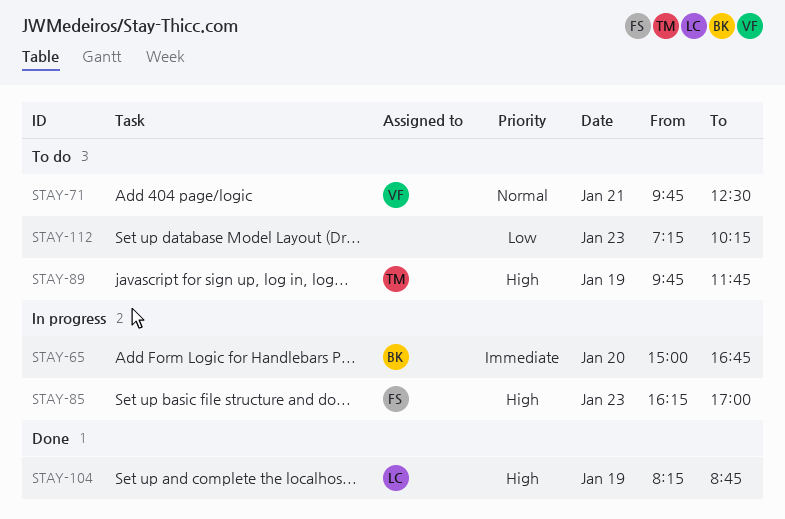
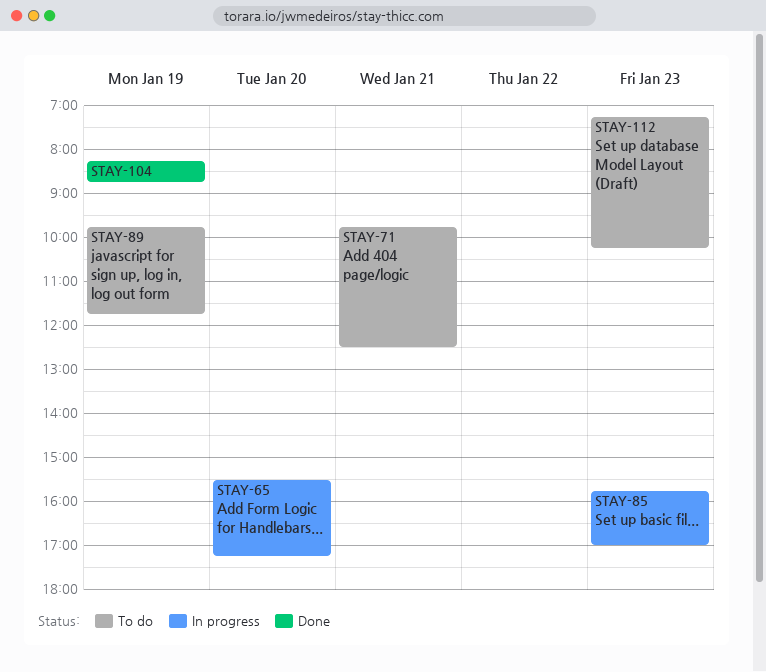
STAY-65, begins: 15:00 -> 15:30
STAY-65, ends: 16:45 -> 17:15
STAY-85, begins: 16:15 -> 15:45

